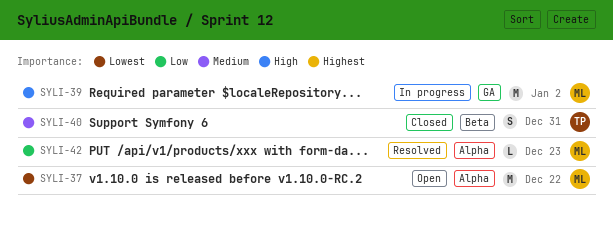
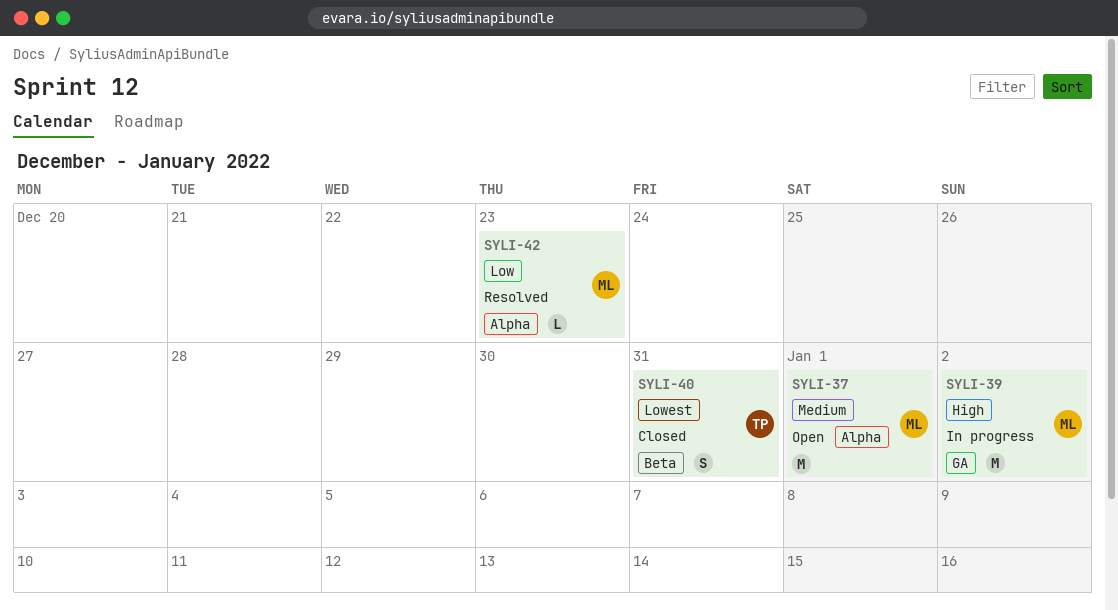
SYLI-37, priority: Lowest -> Medium
SYLI-37, due: Dec 22 -> Jan 1
SYLI-40, priority: Medium -> Lowest

